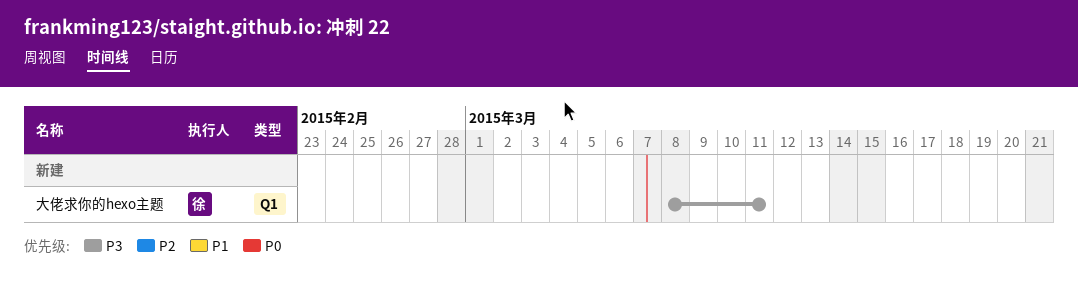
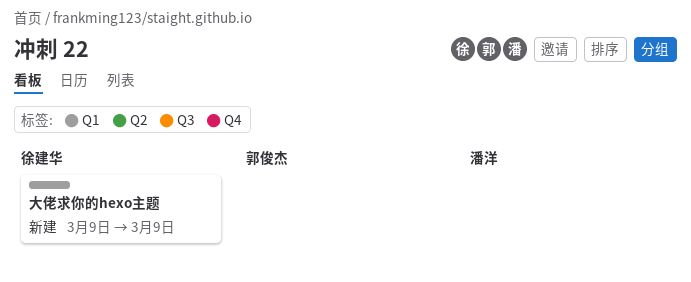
大佬求你的hexo主题, start: Mar 8 -> Mar 9
大佬求你的hexo主题, due: Mar 11 -> Mar 9

